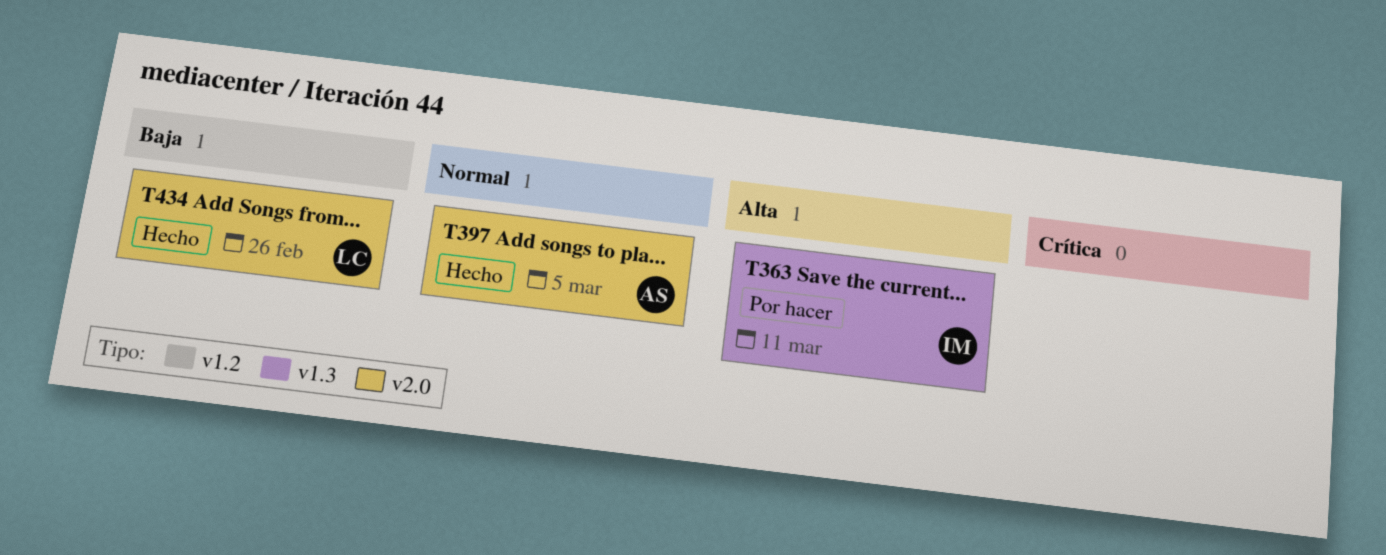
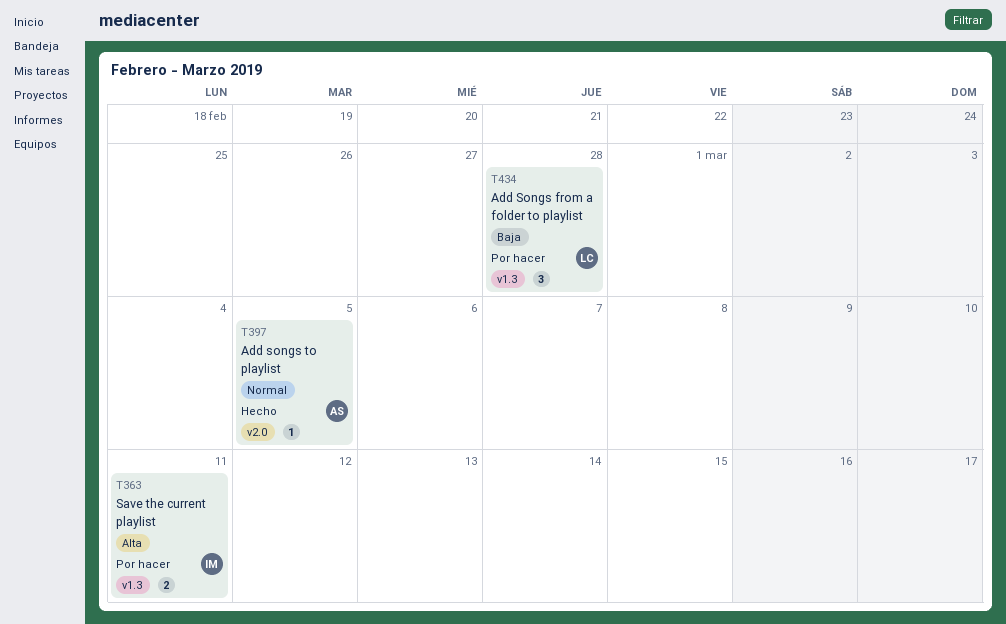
T434, status: Hecho -> Por hacer
T434, label: v2.0 -> v1.3
T434, due: Feb 26 -> Feb 28

